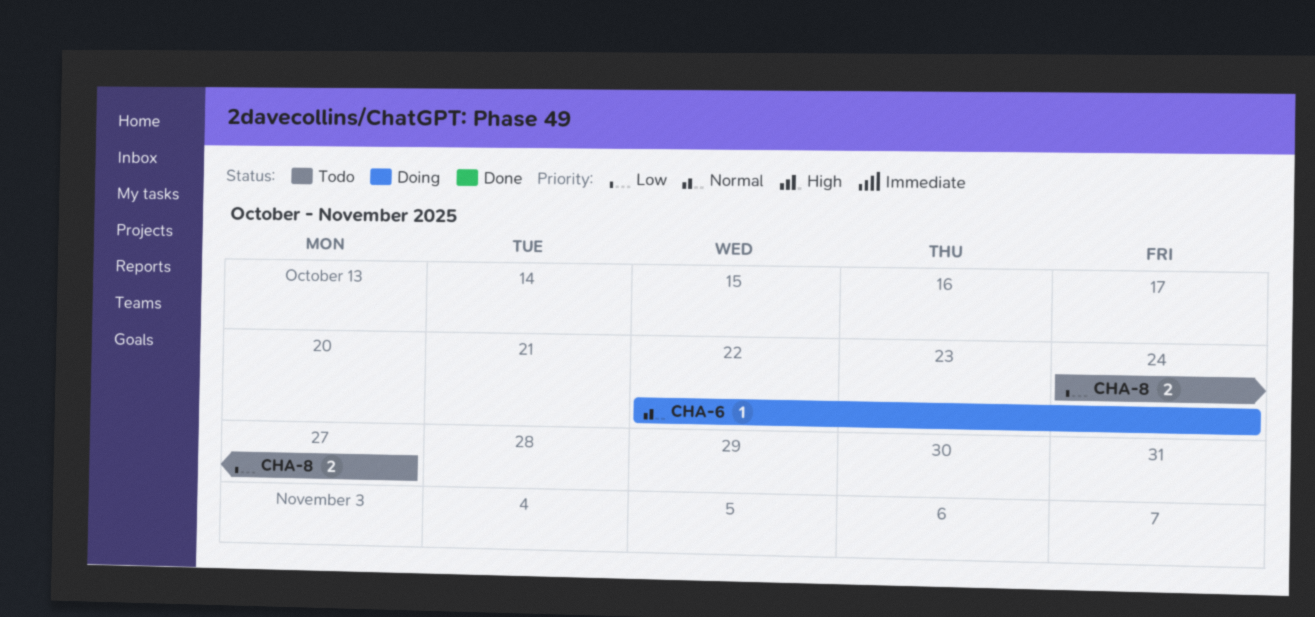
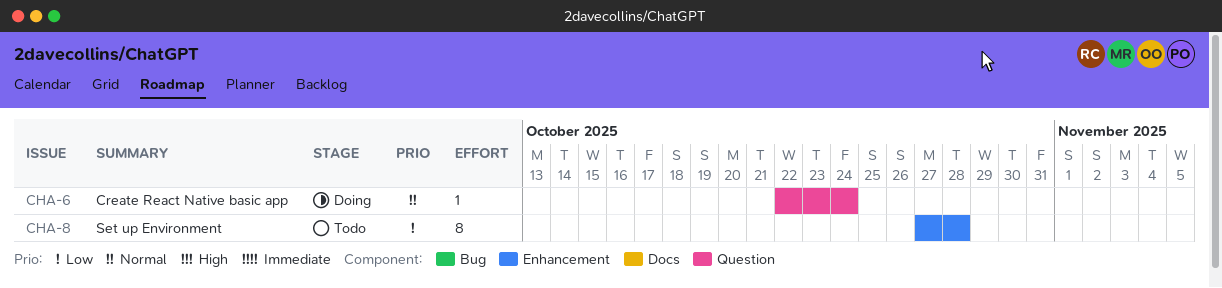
CHA-8, estimate: 2 -> 8
CHA-8, start: Oct 24 -> Oct 27
CHA-8, due: Oct 27 -> Oct 28

